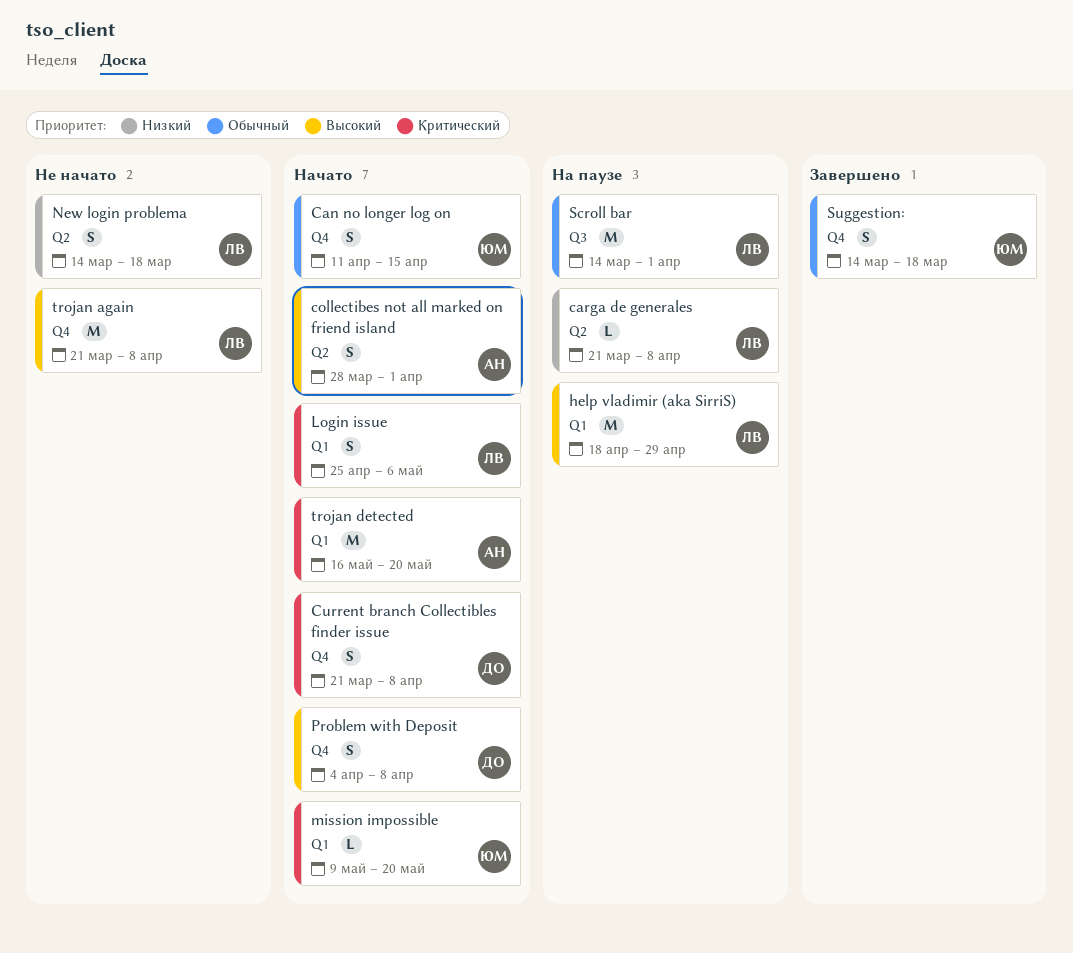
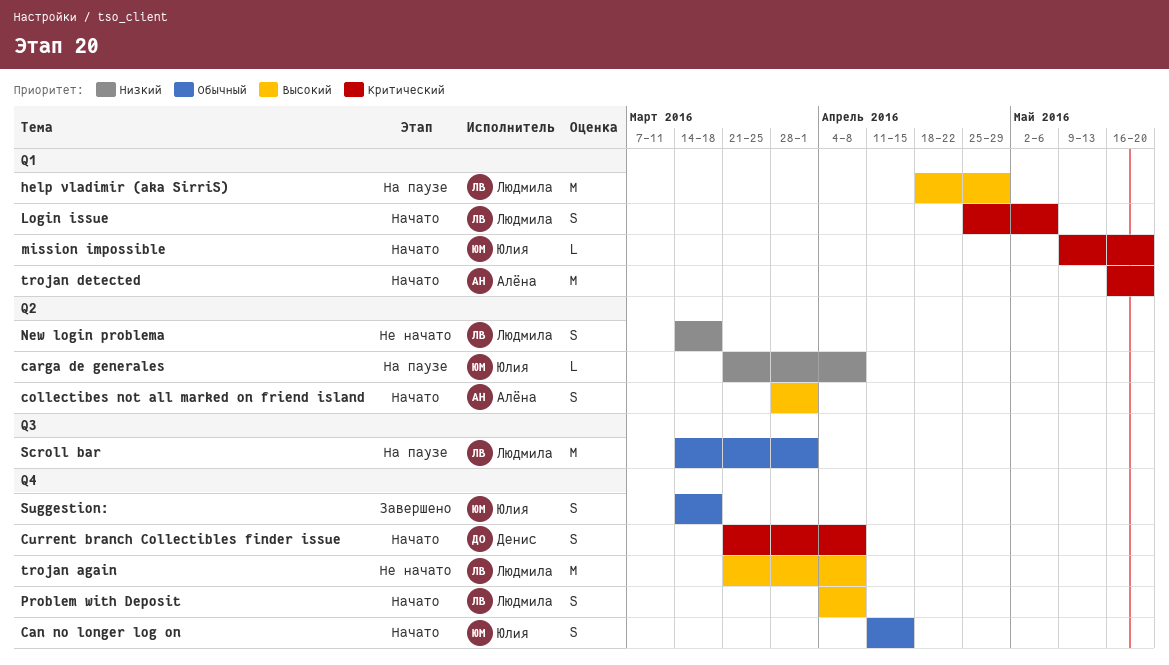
carga de generales, owner: Людмила -> Юлия
Problem with Deposit, owner: Денис -> Людмила

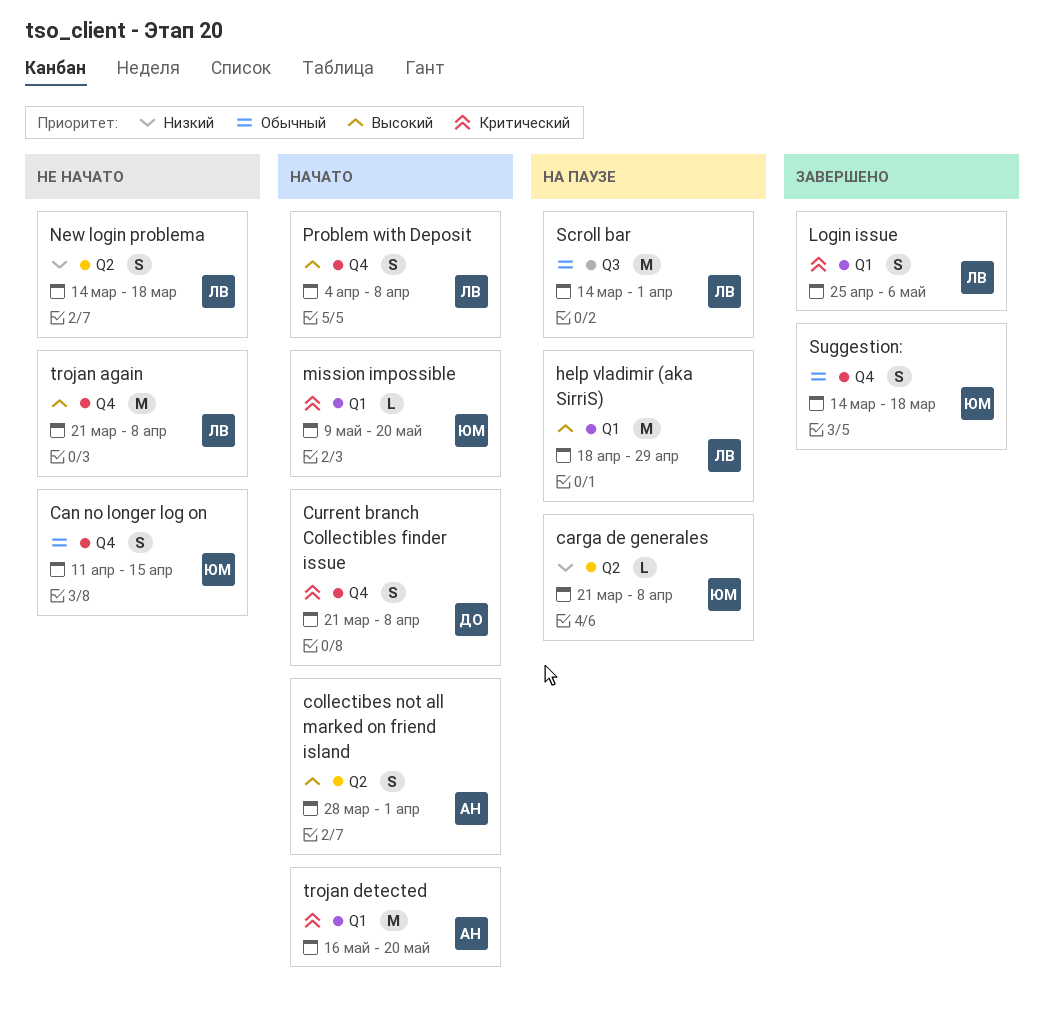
Can no longer log on, status: Начато -> Не начато
Login issue, status: Начато -> Завершено

